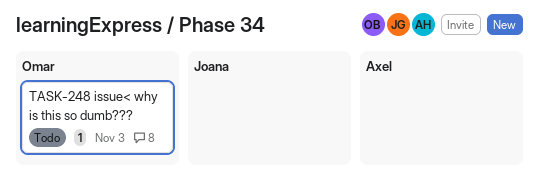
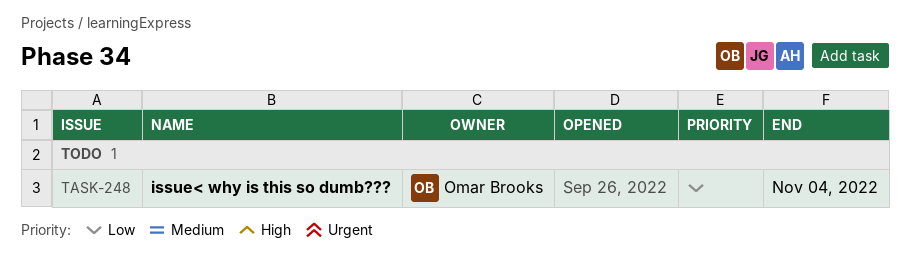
TASK-248, due: Nov 3 -> Nov 4

